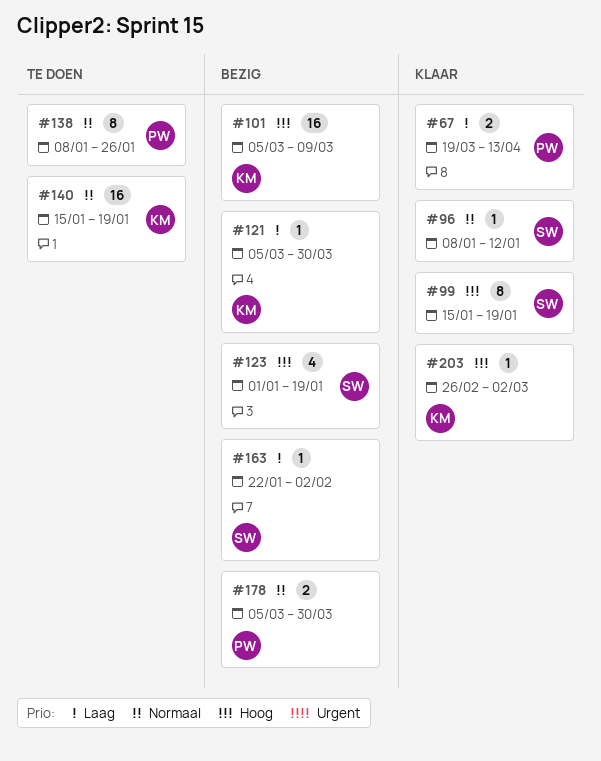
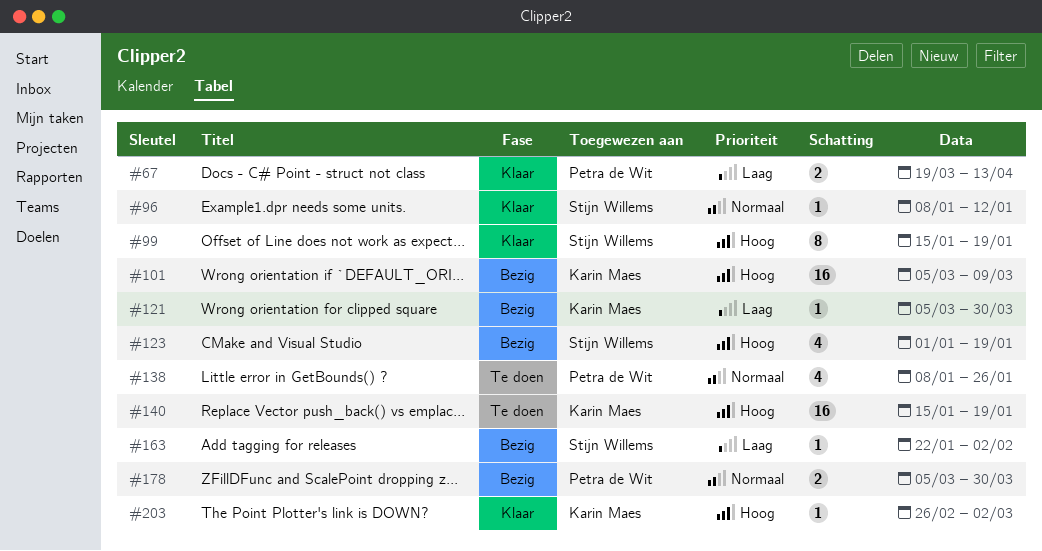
#138, estimate: 8 -> 4
#140, priority: Normaal -> Hoog

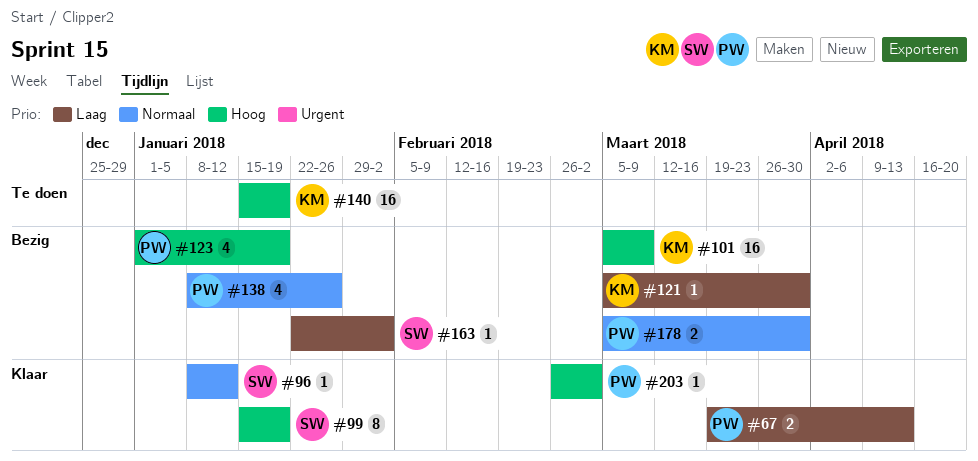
#123, owner: Stijn Willems -> Petra de Wit
#138, status: Te doen -> Bezig
#203, owner: Karin Maes -> Petra de Wit

